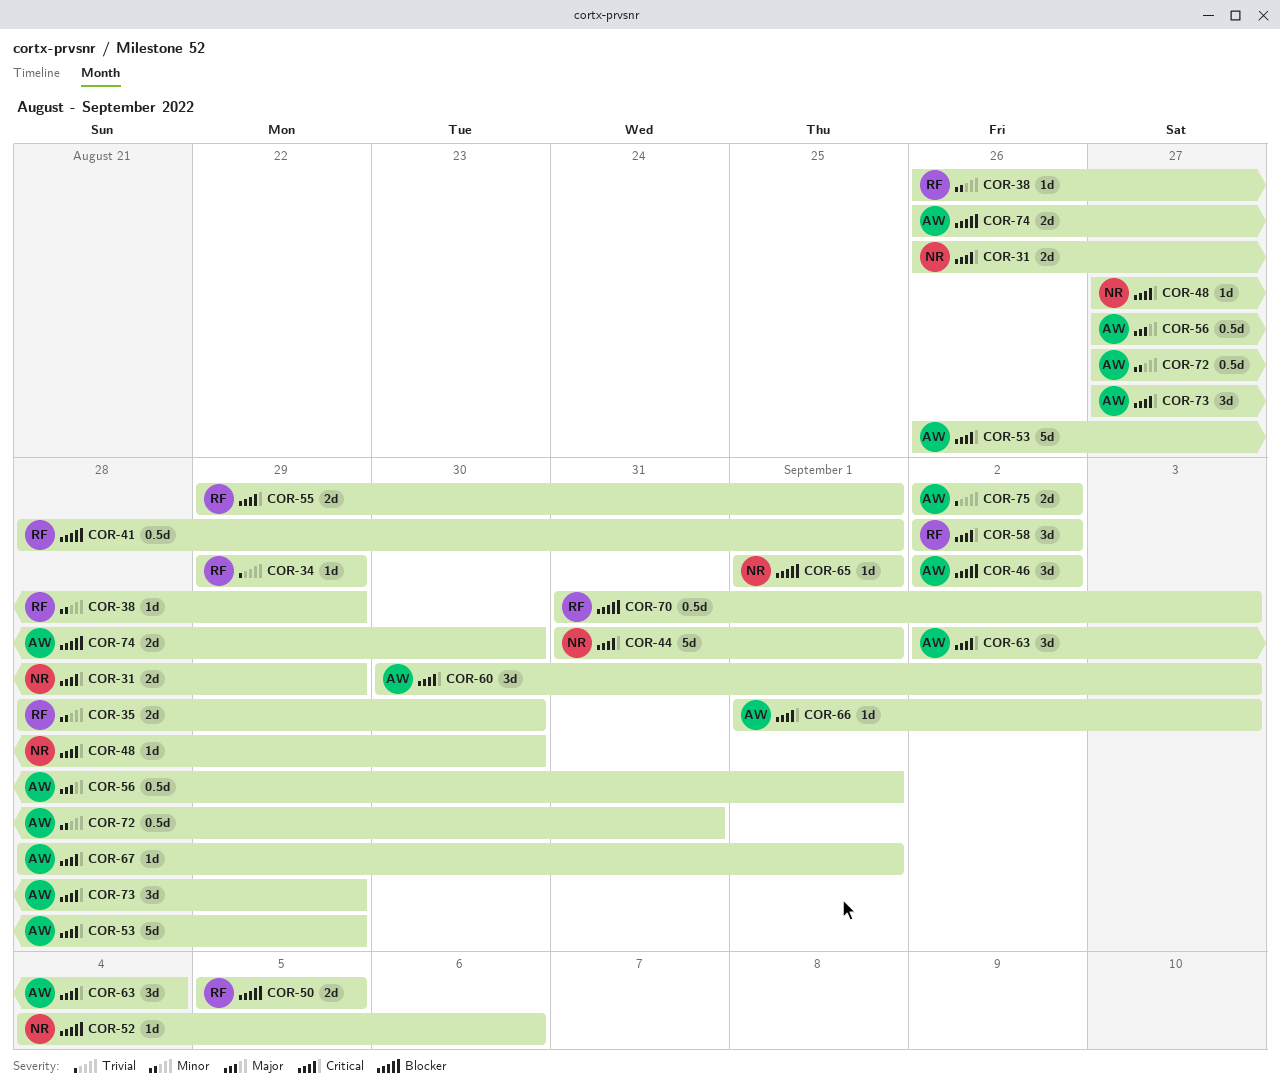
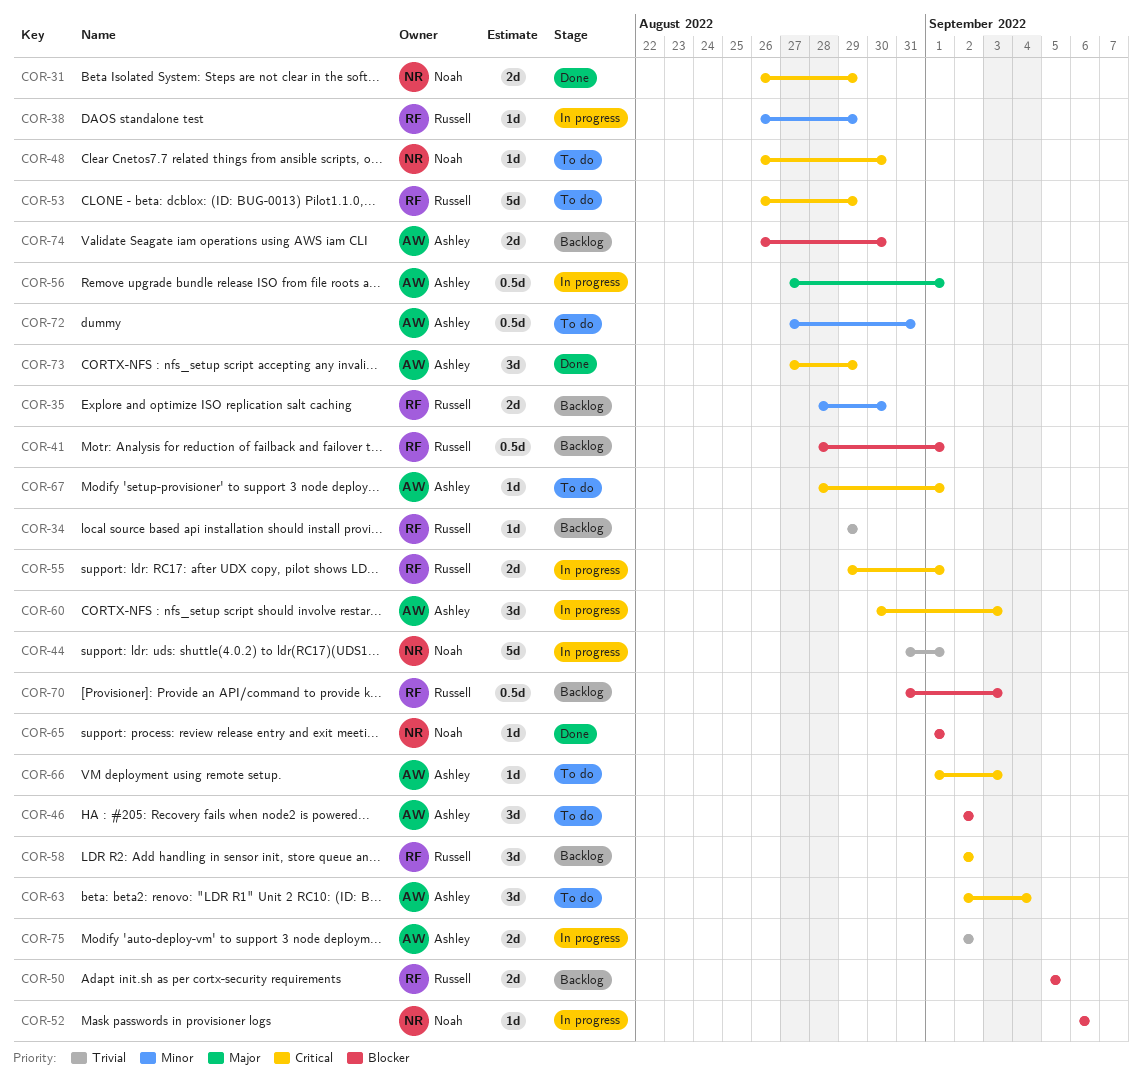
COR-44, priority: Critical -> Trivial
COR-48, start: Aug 27 -> Aug 26
COR-52, start: Sep 4 -> Sep 6
COR-53, owner: Ashley -> Russell

